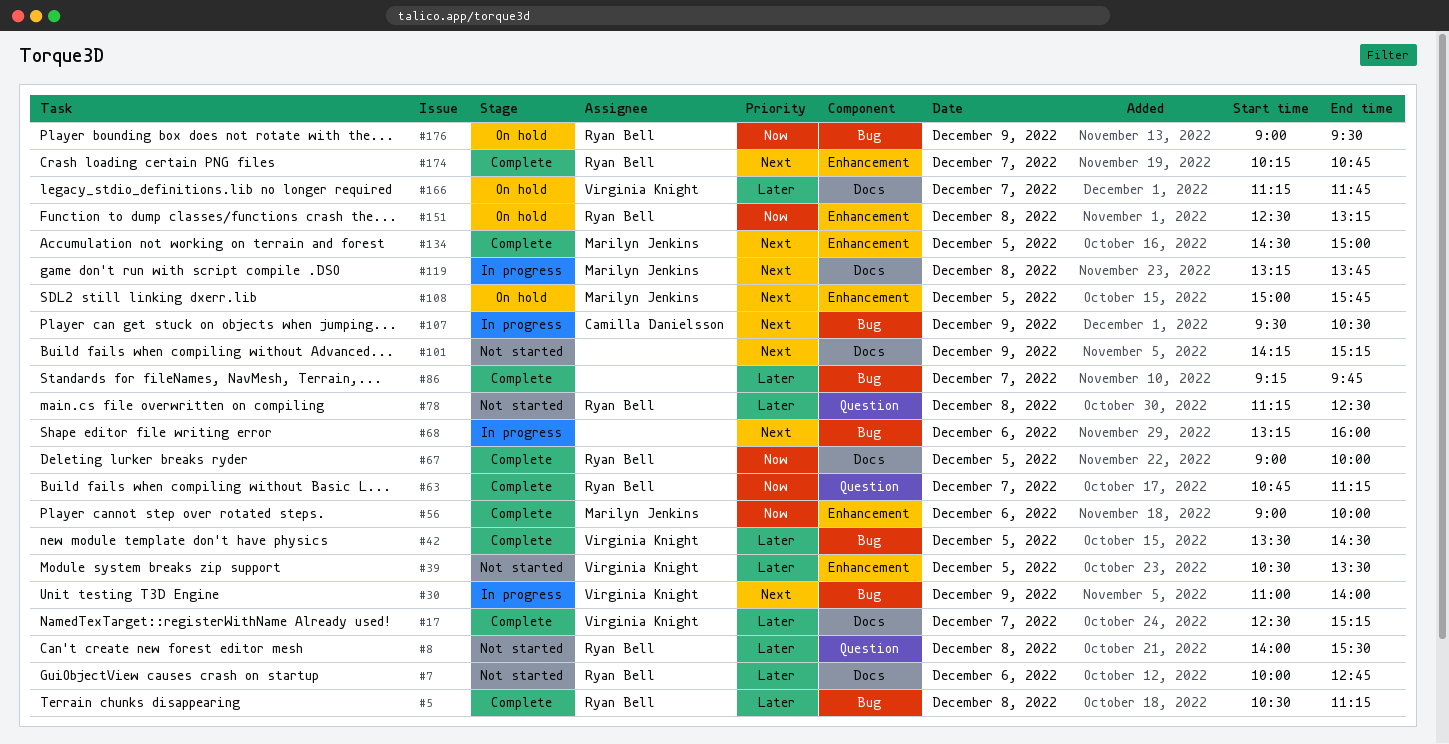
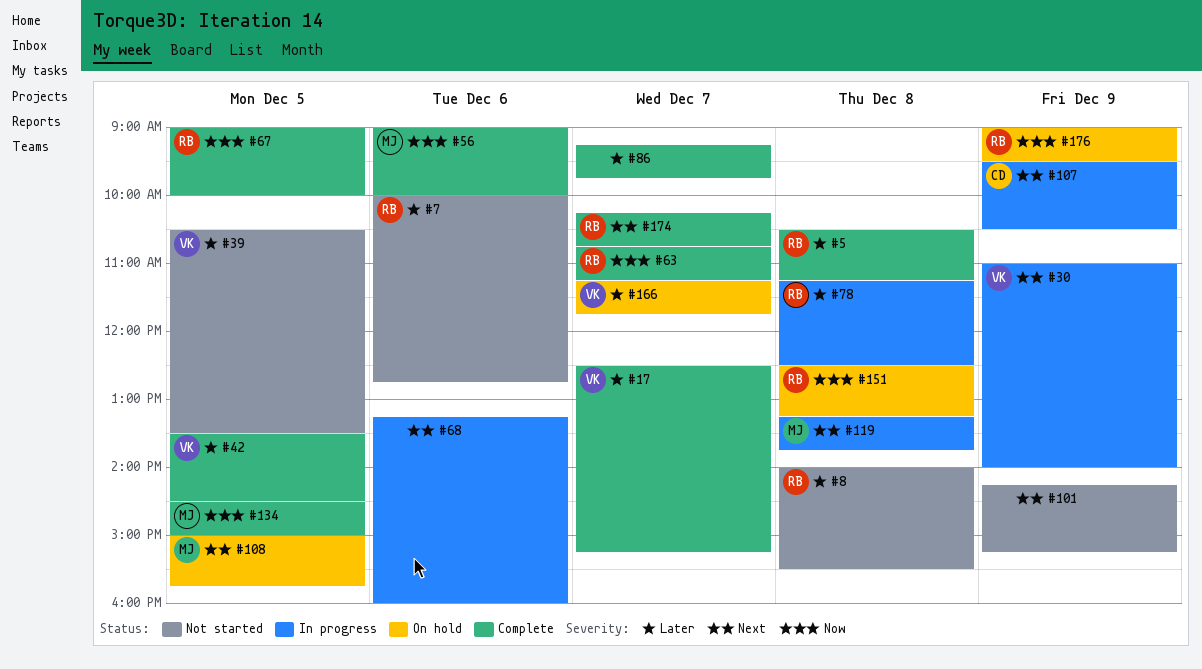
#78, status: Not started -> In progress
#134, priority: Next -> Now

